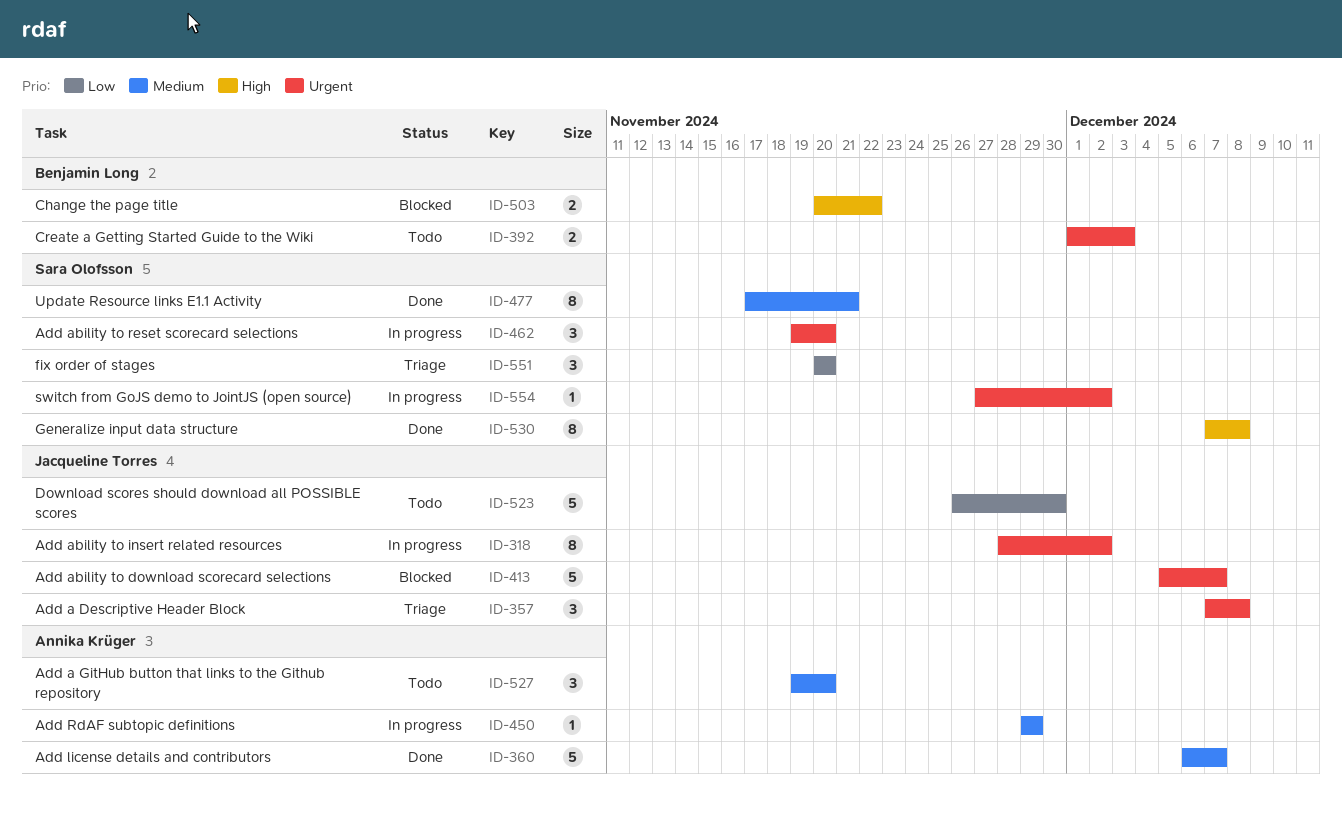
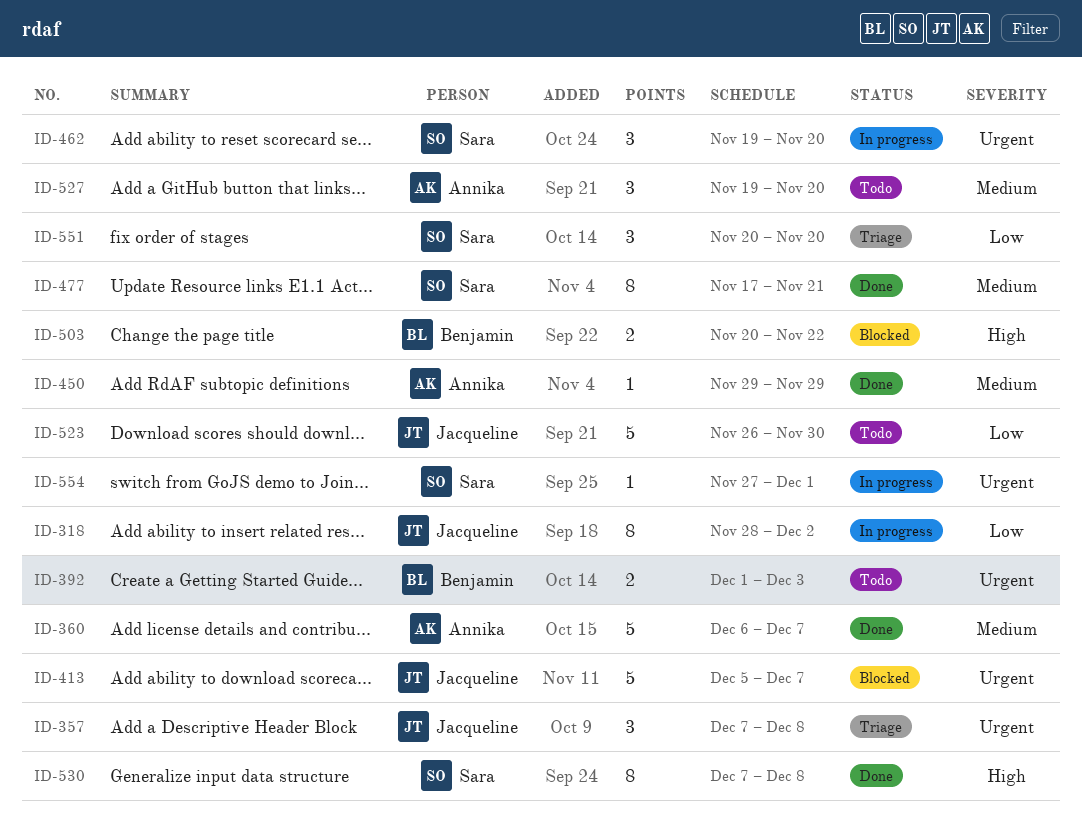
ID-318, priority: Urgent -> Low
ID-450, status: In progress -> Done
ID-554, due: Dec 2 -> Dec 1

